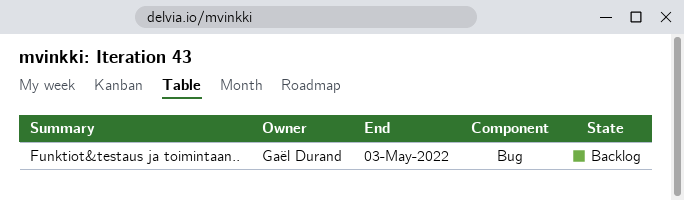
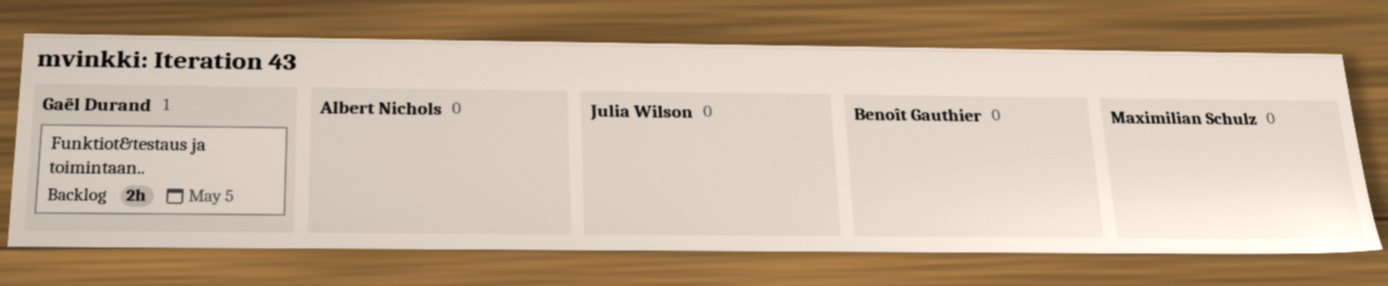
Funktiot&testaus ja toimintaan.., due: May 3 -> May 5

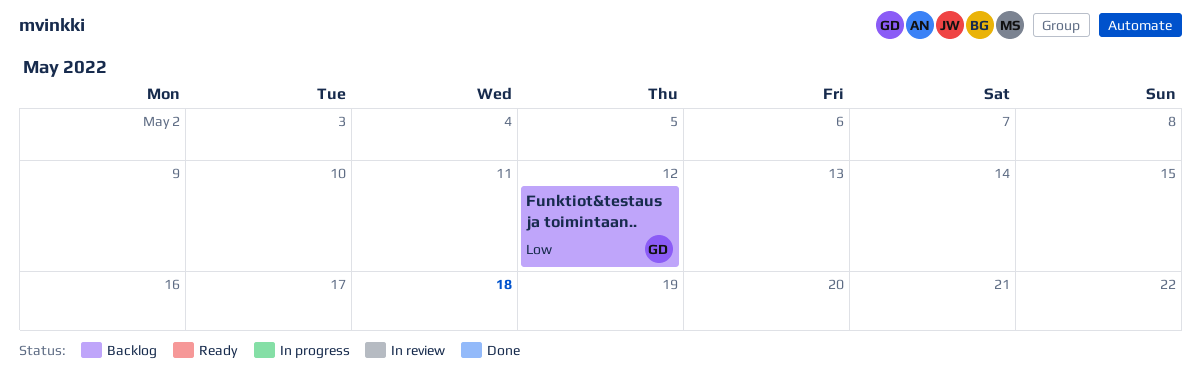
Funktiot&testaus ja toimintaan.., due: May 5 -> May 12

